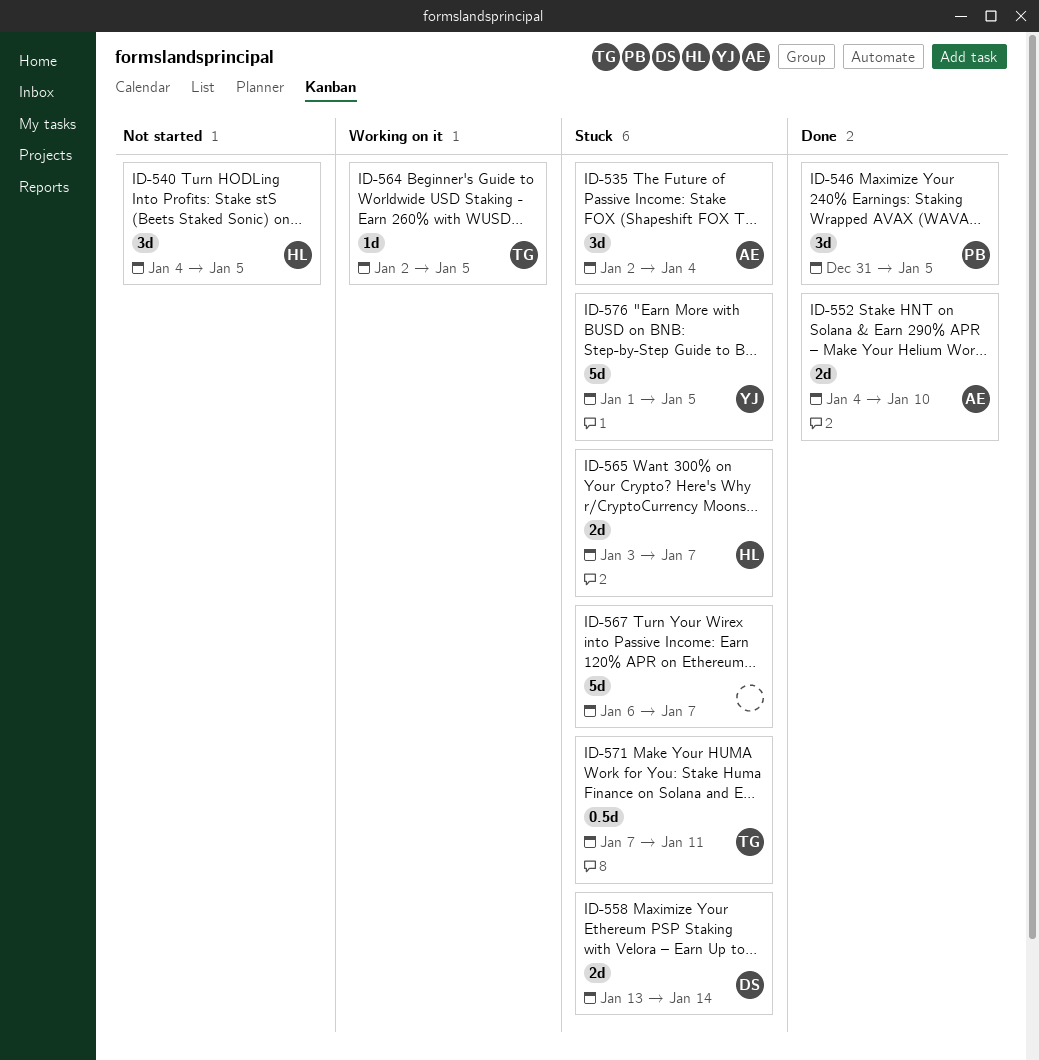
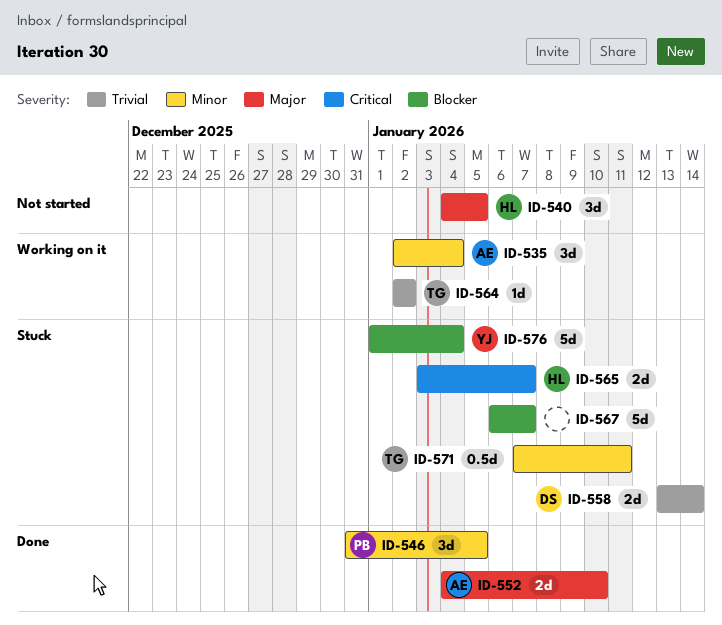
ID-535, status: Stuck -> Working on it
ID-564, due: Jan 5 -> Jan 2
ID-576, due: Jan 5 -> Jan 4

